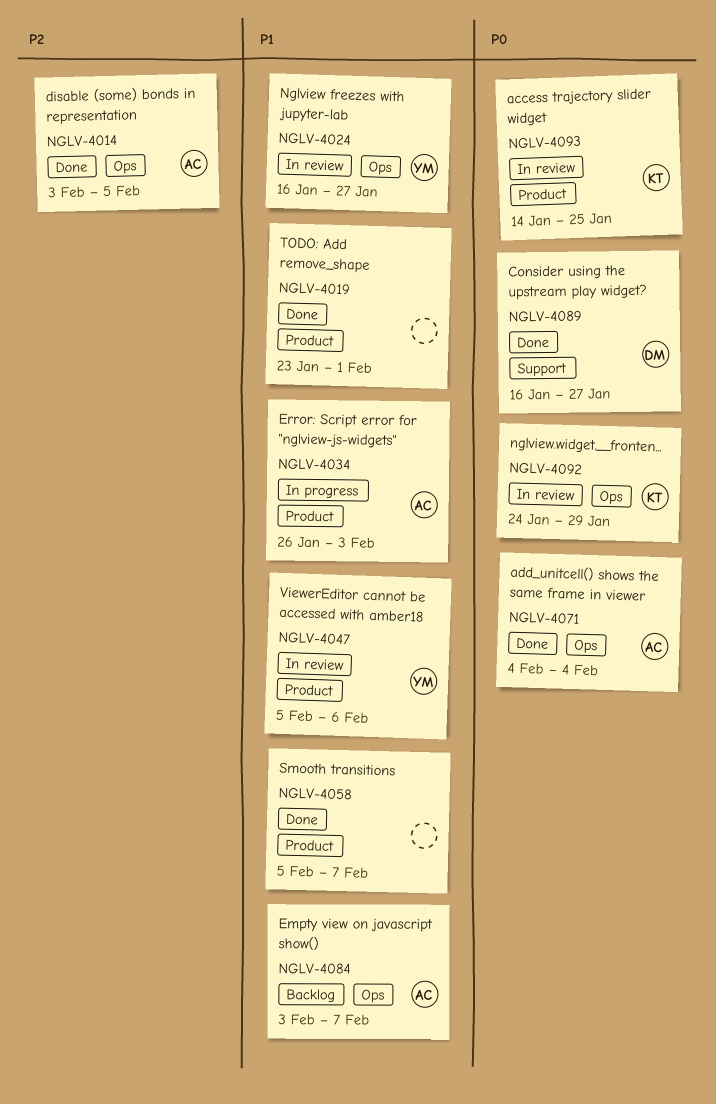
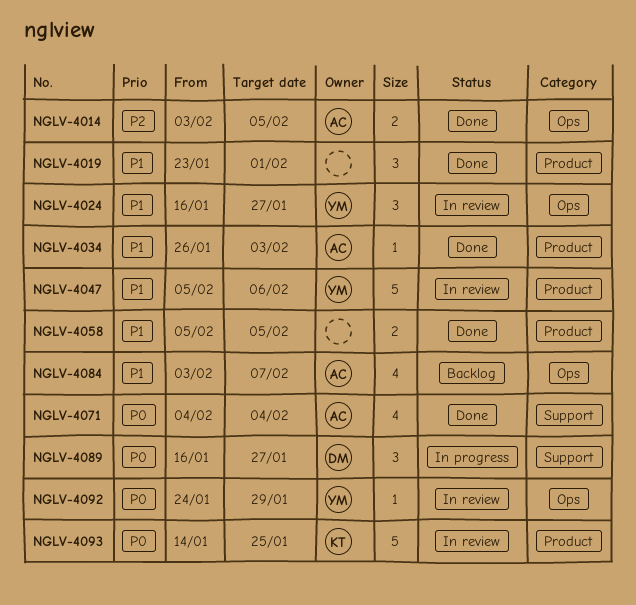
NGLV-4034, status: In progress -> Done
NGLV-4058, due: Feb 7 -> Feb 5
NGLV-4071, label: Ops -> Support
NGLV-4089, status: Done -> In progress
NGLV-4092, owner: KT -> YM

